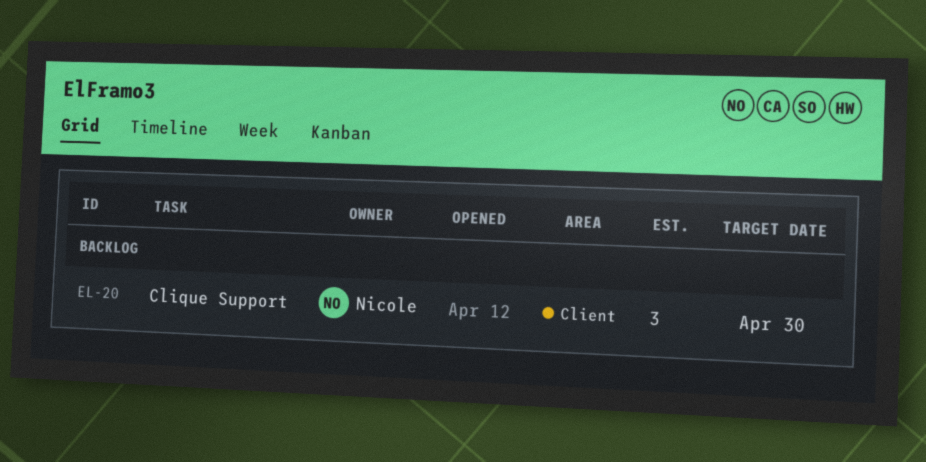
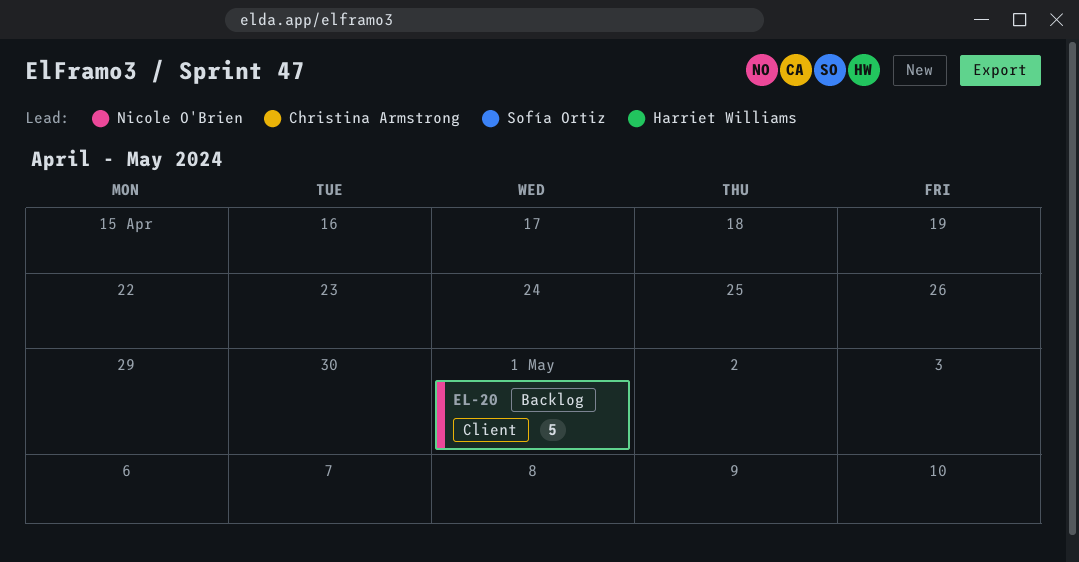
EL-20, estimate: 3 -> 5
EL-20, due: Apr 30 -> May 1

